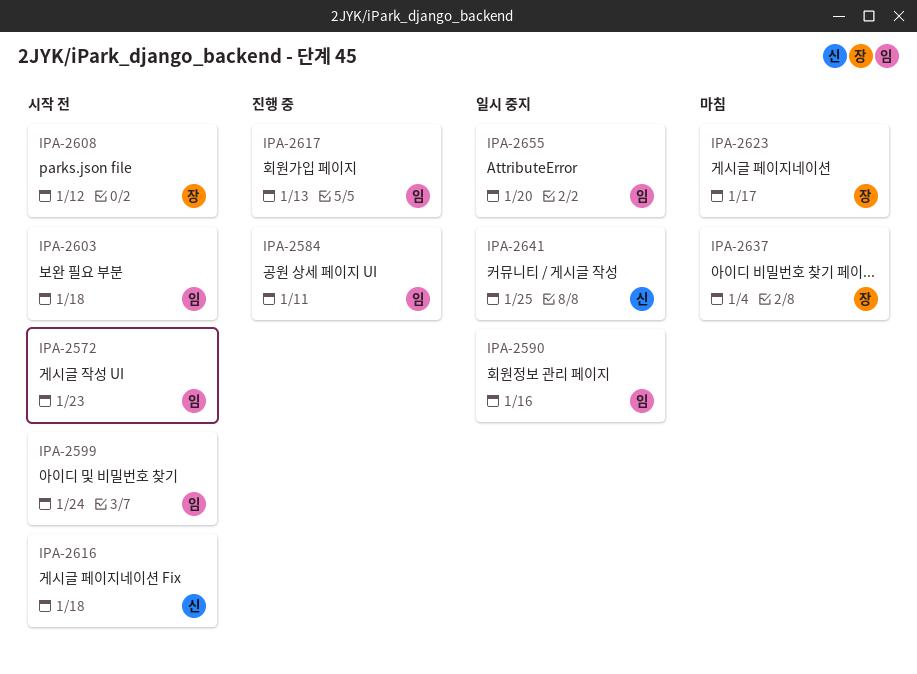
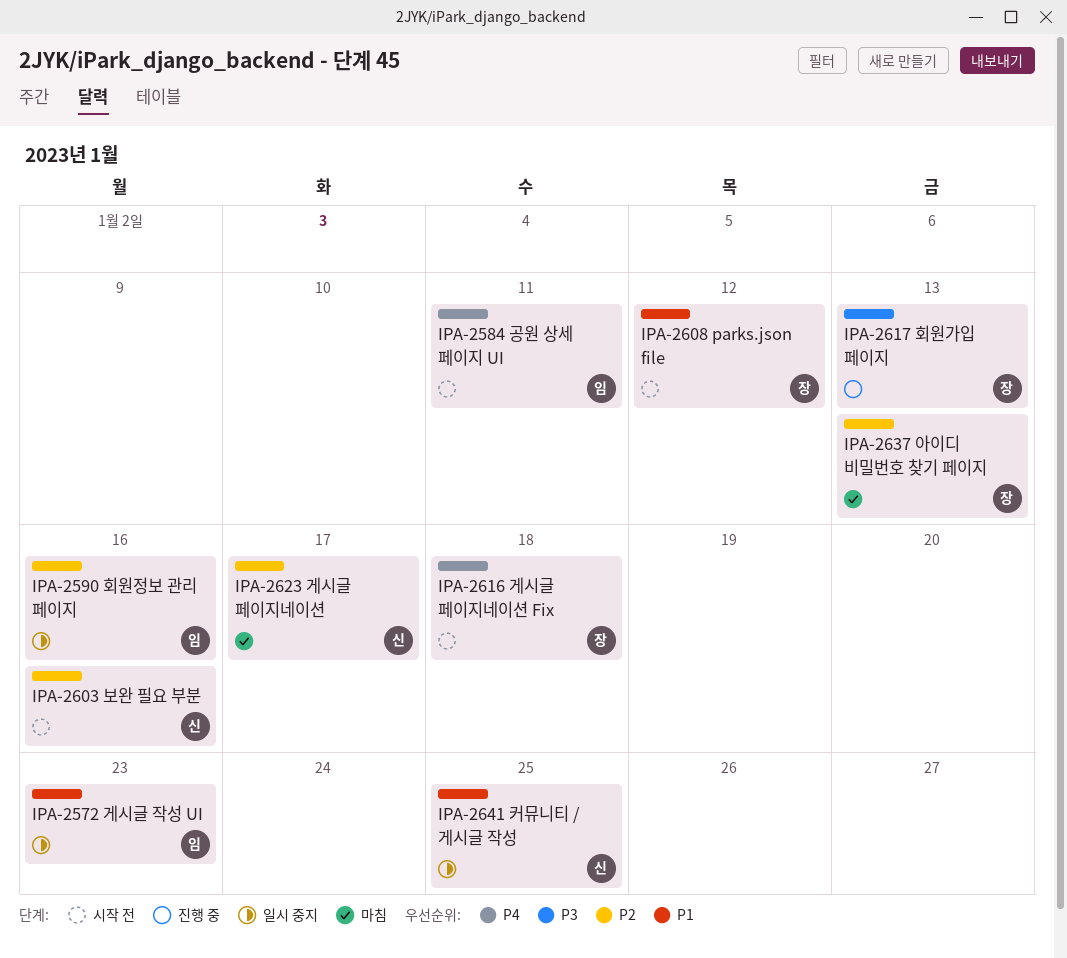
IPA-2572, status: 시작 전 -> 일시 중지
IPA-2584, status: 진행 중 -> 시작 전
IPA-2599: present -> none
IPA-2603, owner: 임 -> 신
IPA-2603, due: Jan 18 -> Jan 16
IPA-2616, owner: 신 -> 장
IPA-2617, owner: 임 -> 장
IPA-2623, owner: 장 -> 신
IPA-2637, due: Jan 4 -> Jan 13
IPA-2655: present -> none

